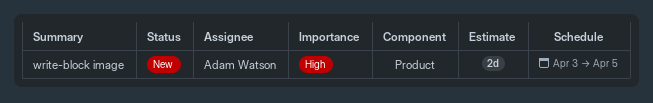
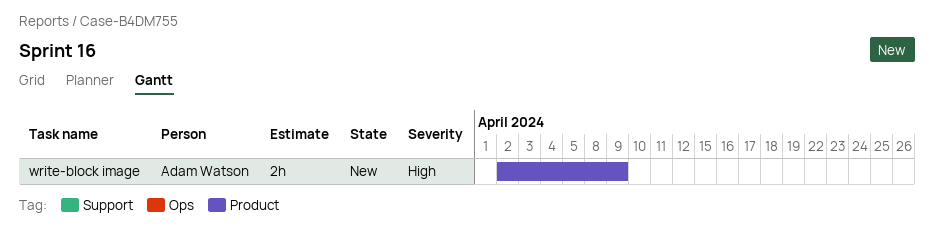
write-block image, estimate: 2d -> 2h
write-block image, start: Apr 3 -> Apr 2
write-block image, due: Apr 5 -> Apr 9

